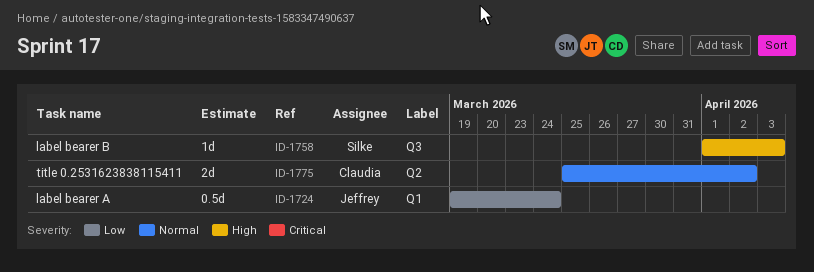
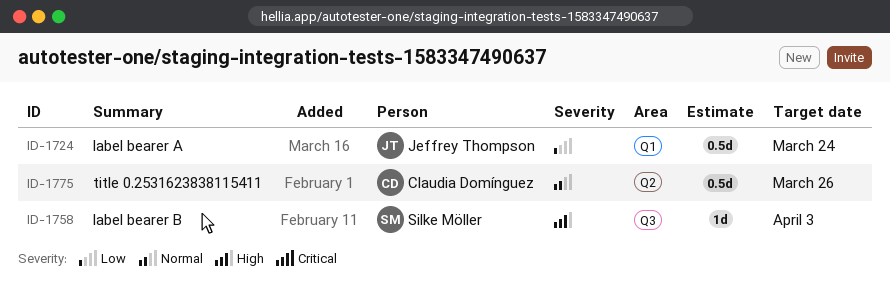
ID-1775, estimate: 2d -> 0.5d
ID-1775, due: Apr 2 -> Mar 26

